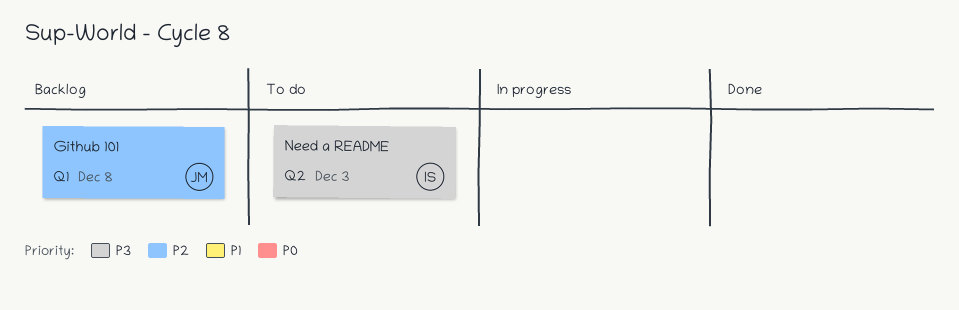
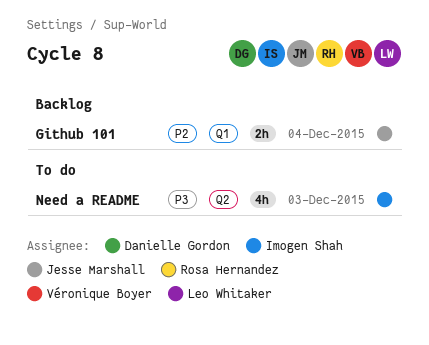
Github 101, due: Dec 8 -> Dec 4

